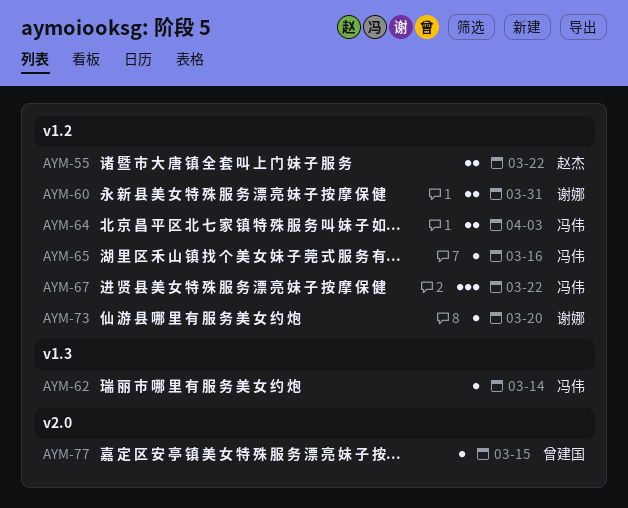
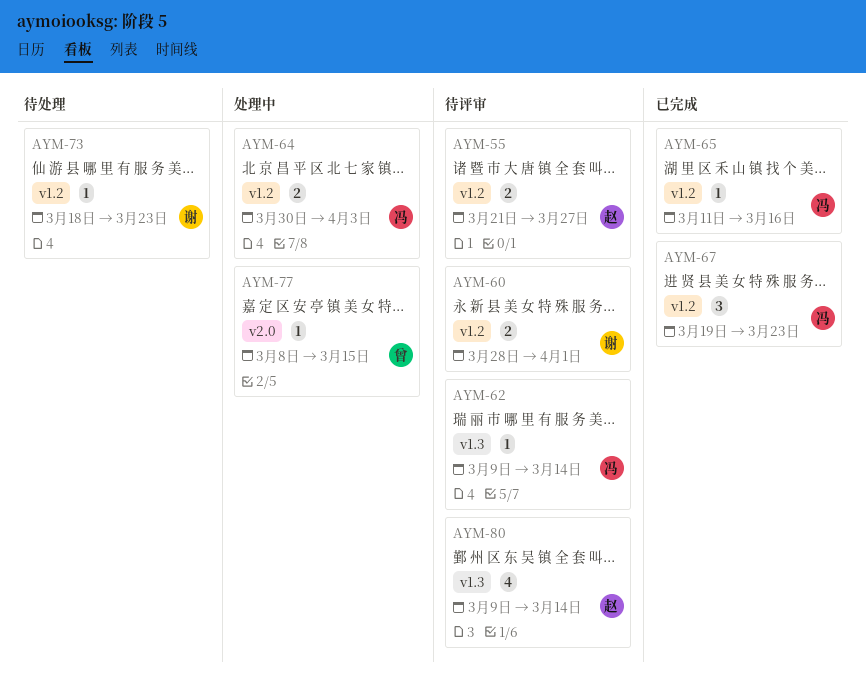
AYM-55, due: Mar 22 -> Mar 27
AYM-60, due: Mar 31 -> Apr 1
AYM-67, due: Mar 22 -> Mar 23
AYM-73, due: Mar 20 -> Mar 23
AYM-80: none -> present

